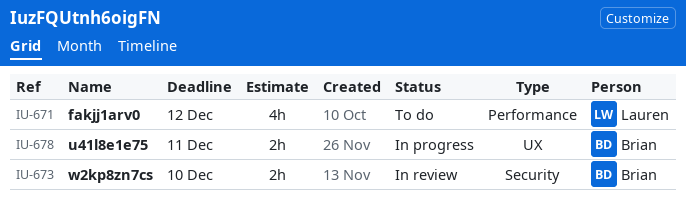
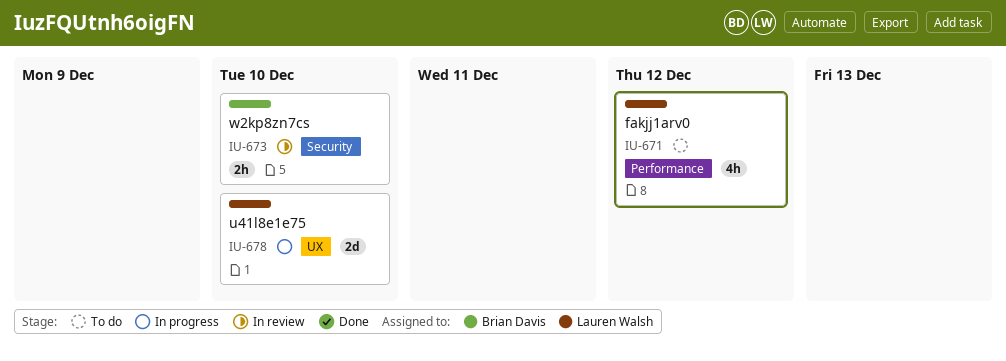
IU-678, owner: Brian Davis -> Lauren Walsh
IU-678, estimate: 2h -> 2d
IU-678, due: Dec 11 -> Dec 10

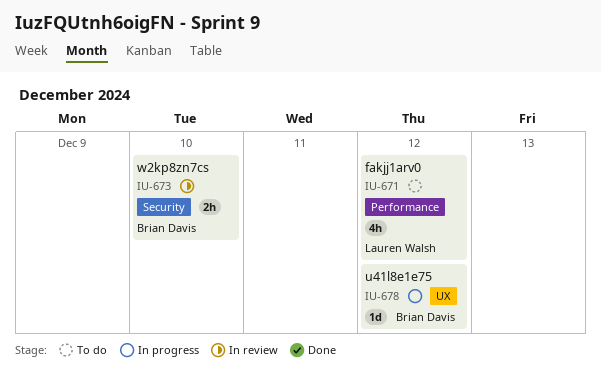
IU-678, owner: Lauren Walsh -> Brian Davis
IU-678, estimate: 2d -> 1d
IU-678, due: Dec 10 -> Dec 12

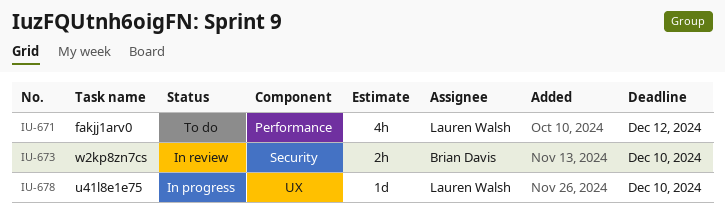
IU-678, owner: Brian Davis -> Lauren Walsh
IU-678, due: Dec 12 -> Dec 10

